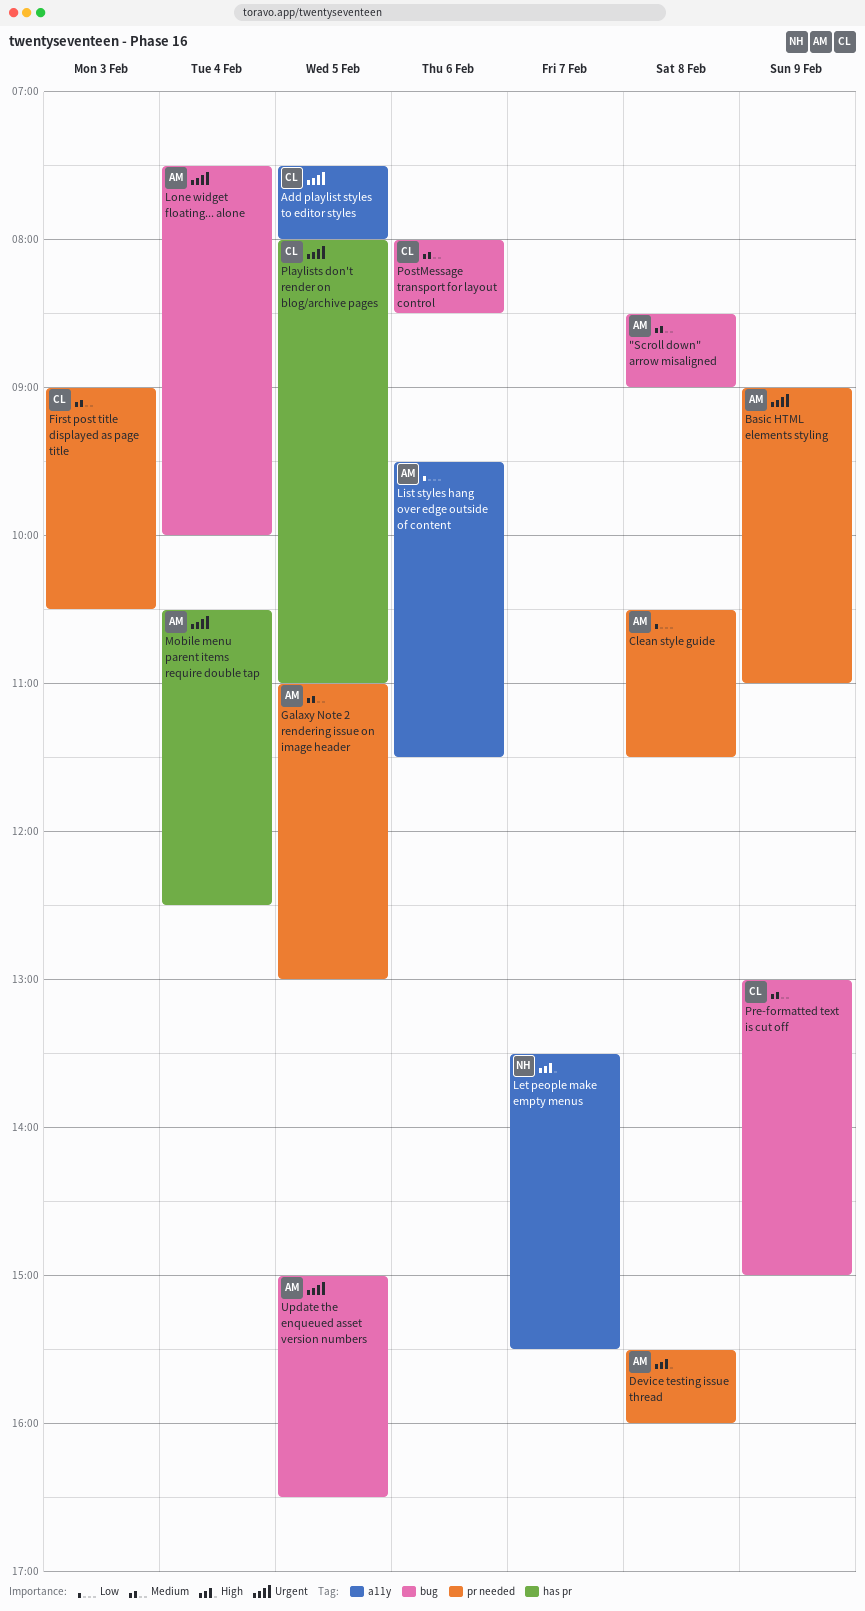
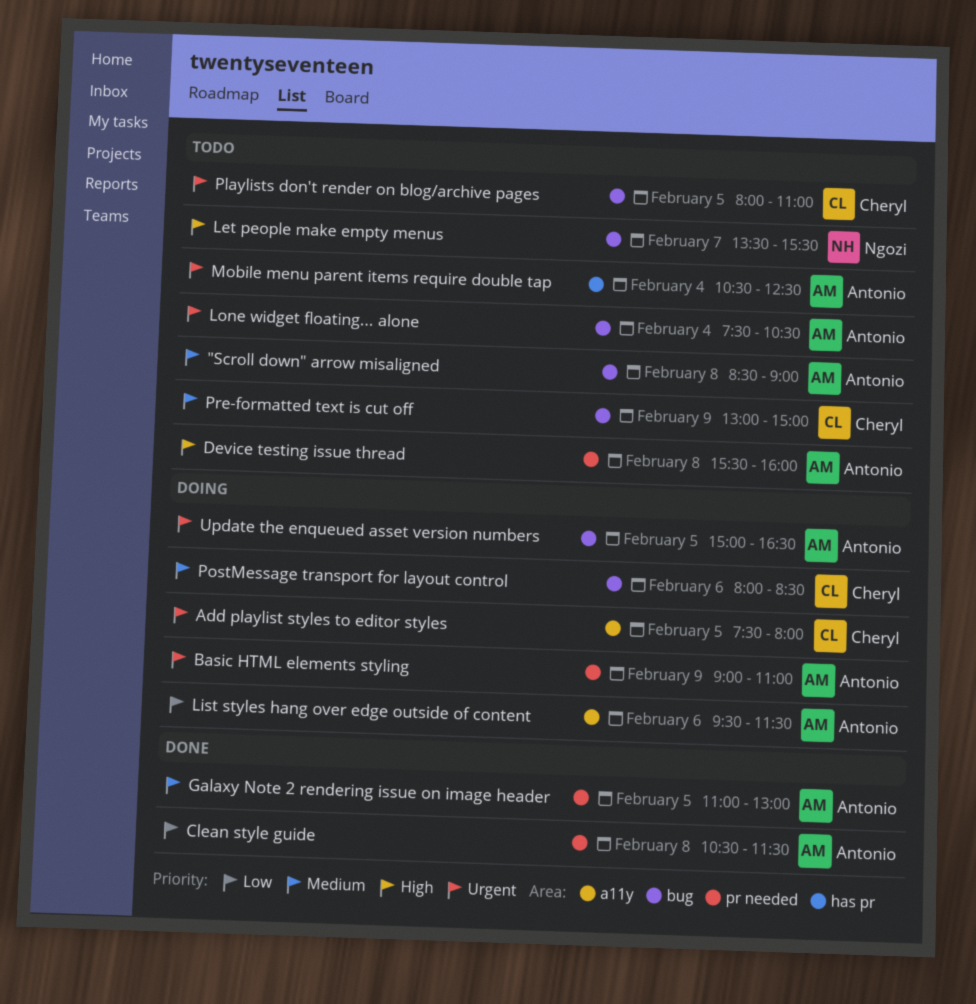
First post title displayed as page title: present -> none
Let people make empty menus, label: a11y -> bug
Lone widget floating... alone, ends: 10:00 -> 10:30
Playlists don't render on blog/archive pages, label: has pr -> bug

